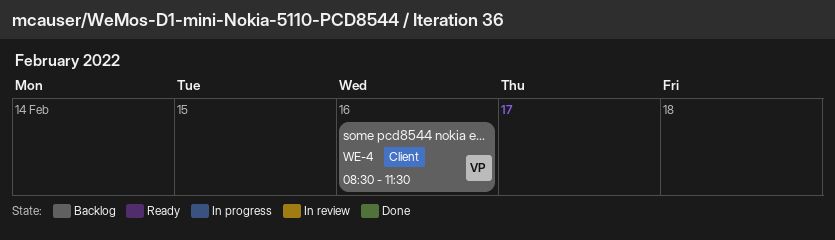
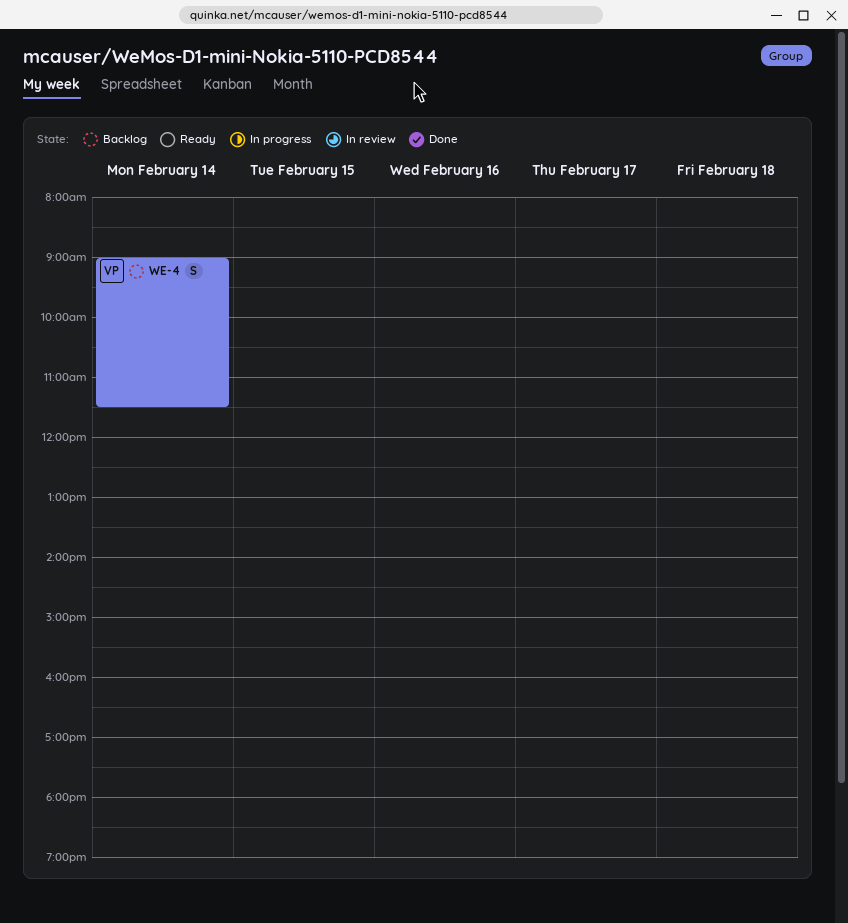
WE-4, day: Feb 16 -> Feb 14
WE-4, begins: 08:30 -> 09:00

